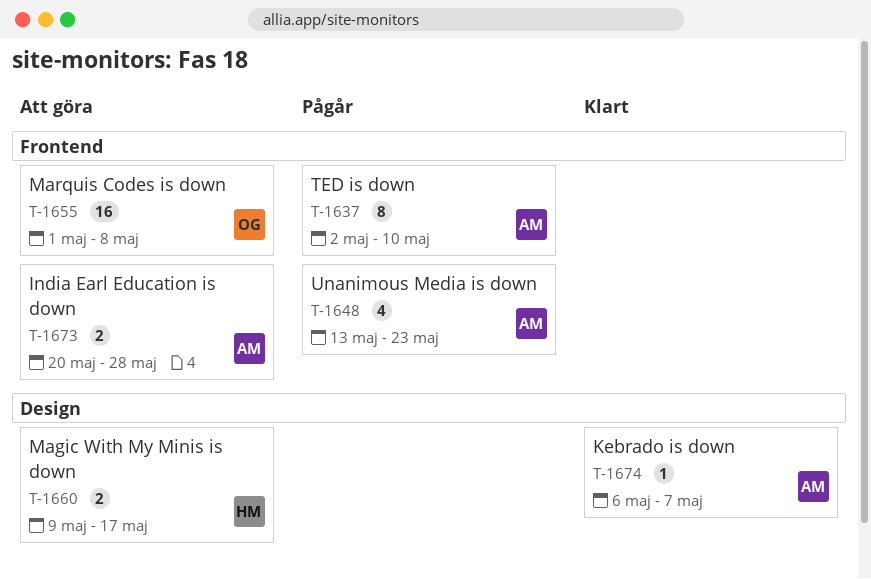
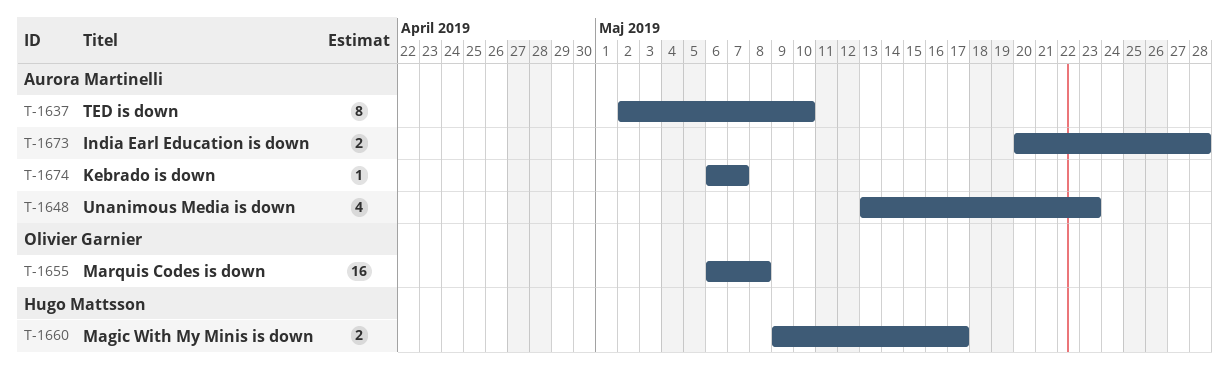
T-1655, start: May 1 -> May 6

